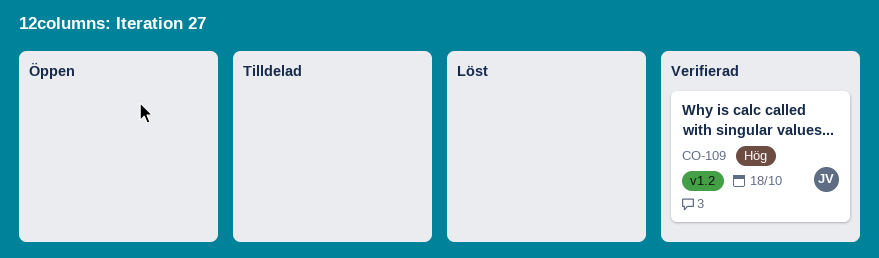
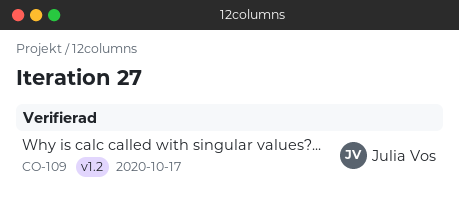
CO-109, due: Oct 18 -> Oct 17

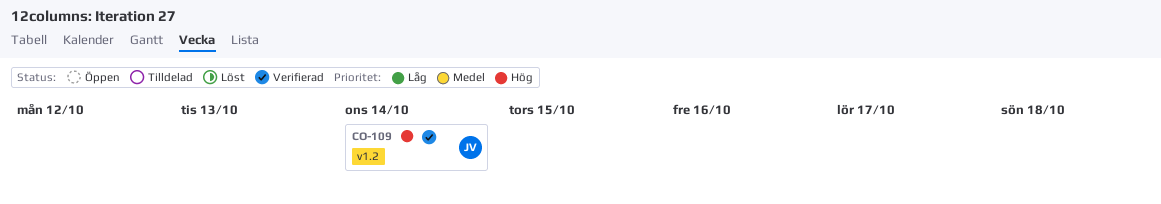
CO-109, due: Oct 17 -> Oct 14

